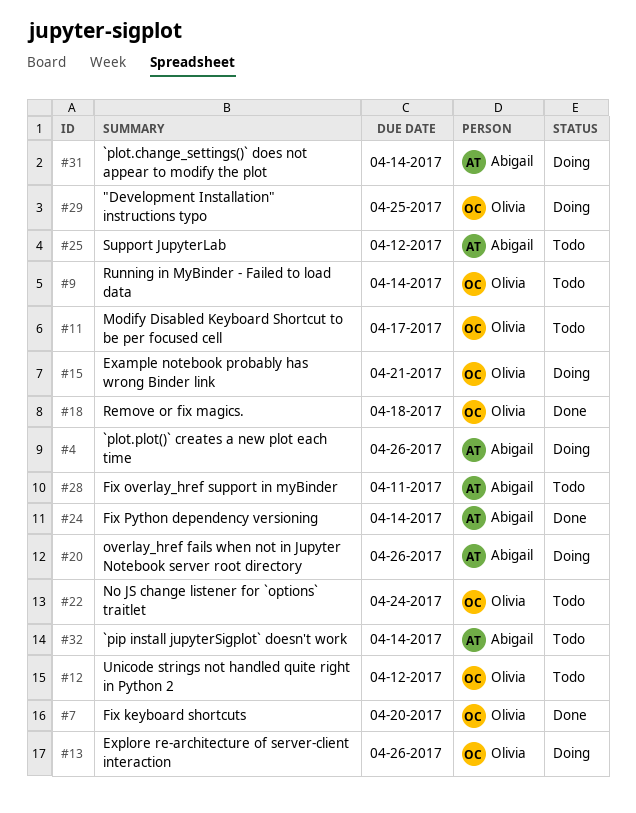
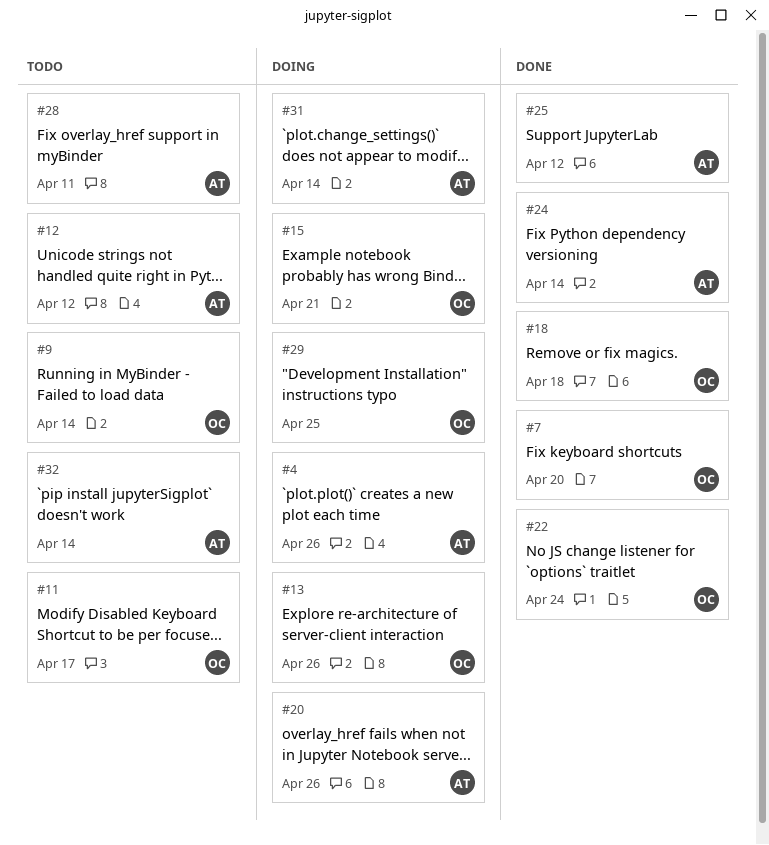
#12, owner: Olivia -> Abigail
#22, status: Todo -> Done
#25, status: Todo -> Done

